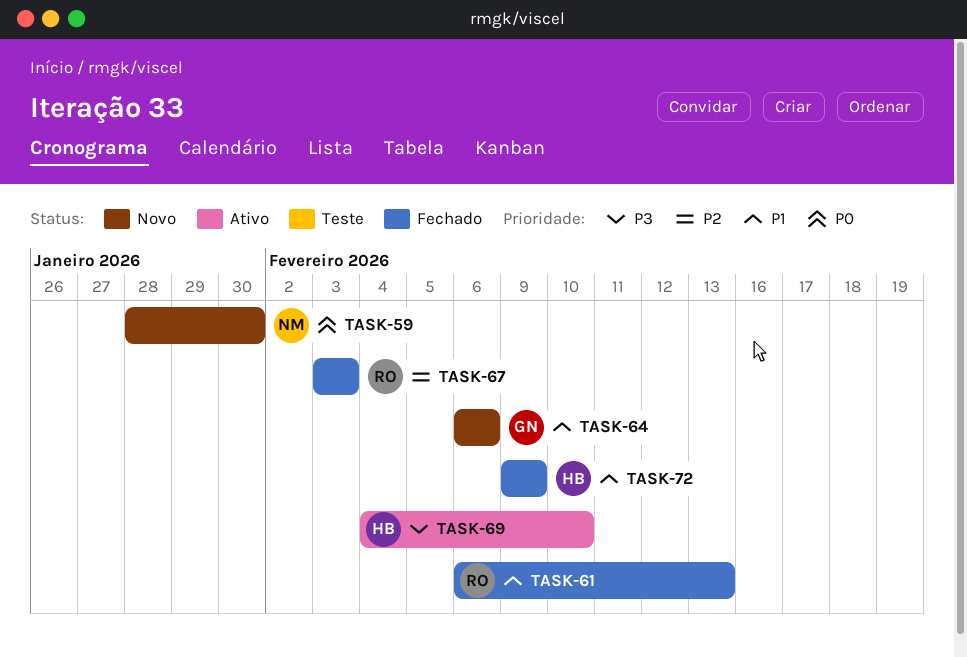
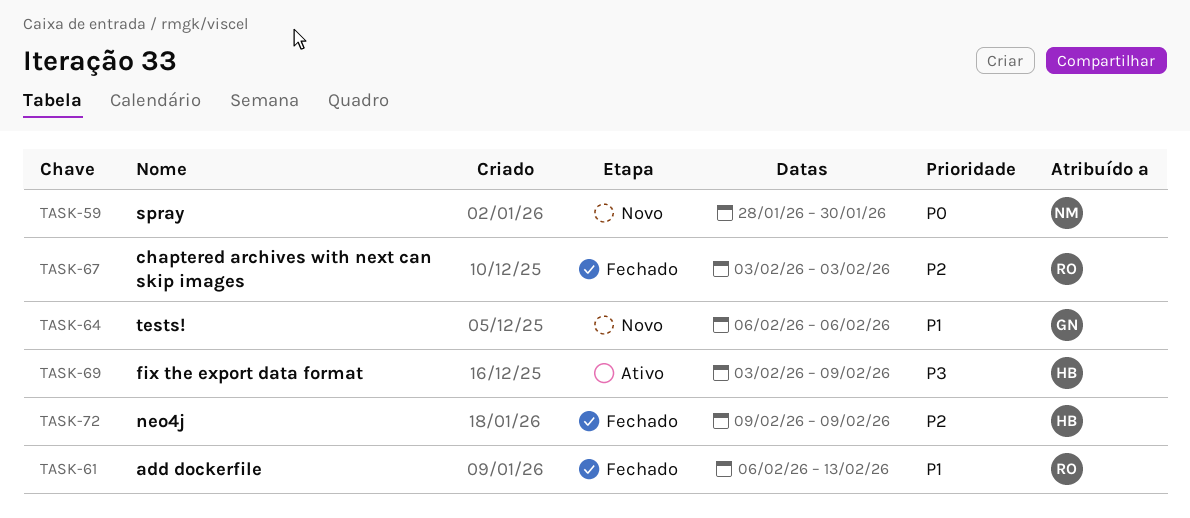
TASK-69, start: Feb 4 -> Feb 3
TASK-69, due: Feb 10 -> Feb 9
TASK-72, priority: P1 -> P2

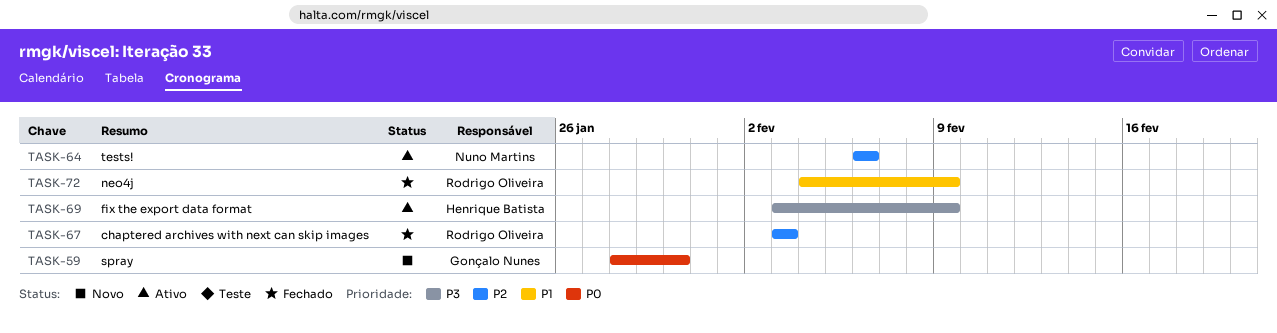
TASK-59, owner: Nuno Martins -> Gonçalo Nunes
TASK-61: present -> none
TASK-64, status: Novo -> Ativo
TASK-64, owner: Gonçalo Nunes -> Nuno Martins
TASK-64, priority: P1 -> P2
TASK-72, owner: Henrique Batista -> Rodrigo Oliveira
TASK-72, priority: P2 -> P1
TASK-72, start: Feb 9 -> Feb 4

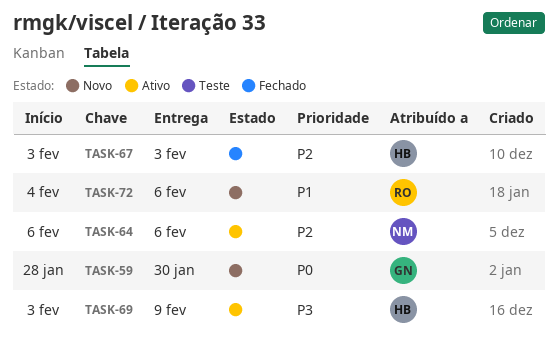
TASK-67, owner: Rodrigo Oliveira -> Henrique Batista
TASK-72, status: Fechado -> Novo
TASK-72, due: Feb 9 -> Feb 6

